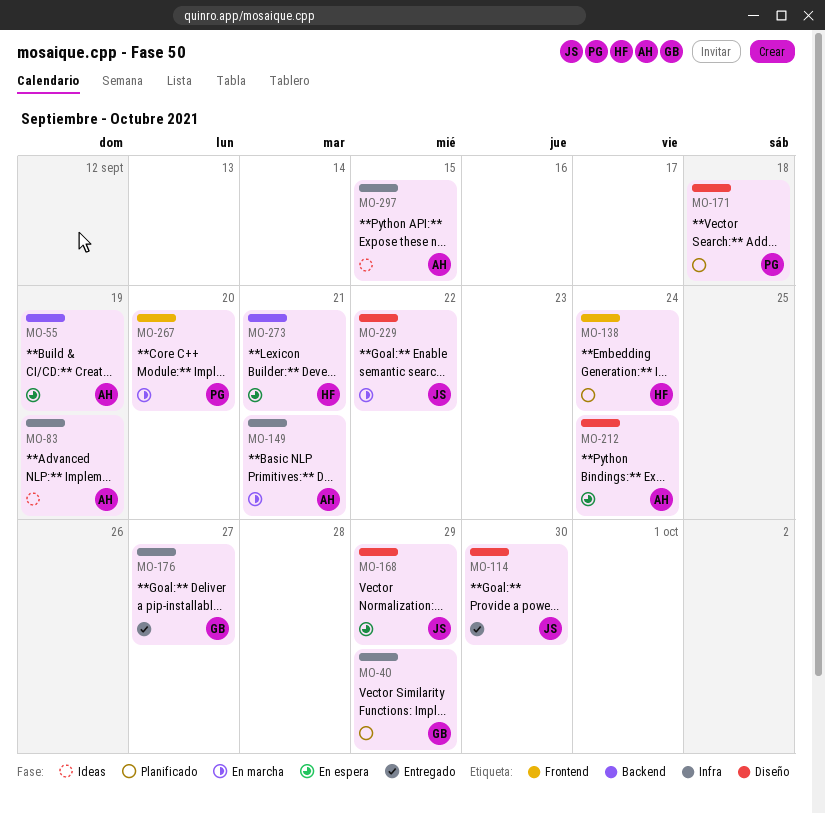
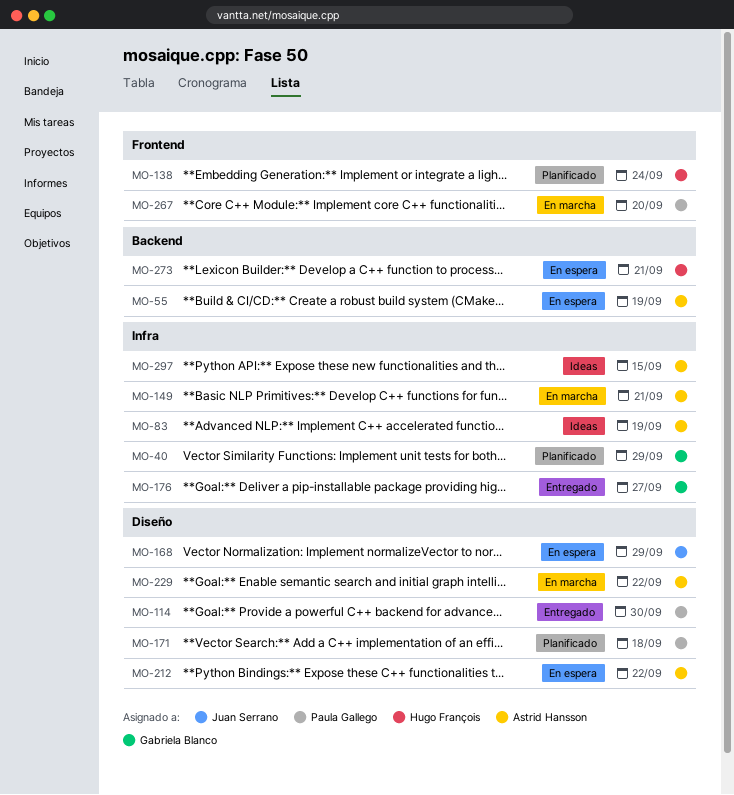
MO-114, owner: Juan Serrano -> Paula Gallego
MO-212, due: Sep 24 -> Sep 22
MO-229, owner: Juan Serrano -> Astrid Hansson

